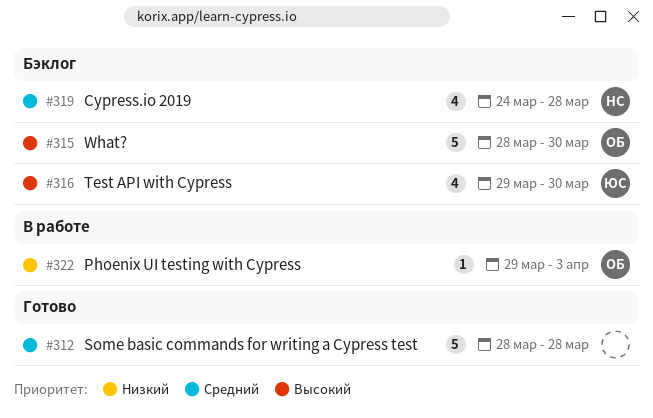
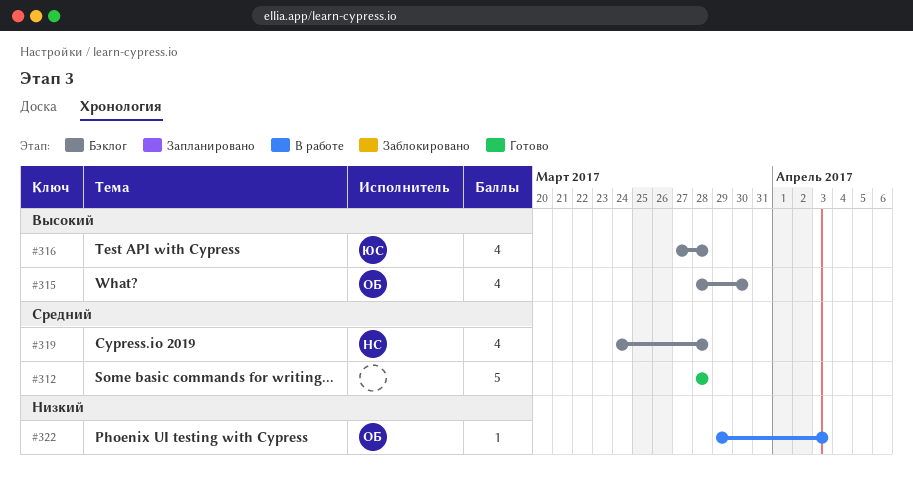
#315, estimate: 5 -> 4
#316, start: Mar 29 -> Mar 27
#316, due: Mar 30 -> Mar 28

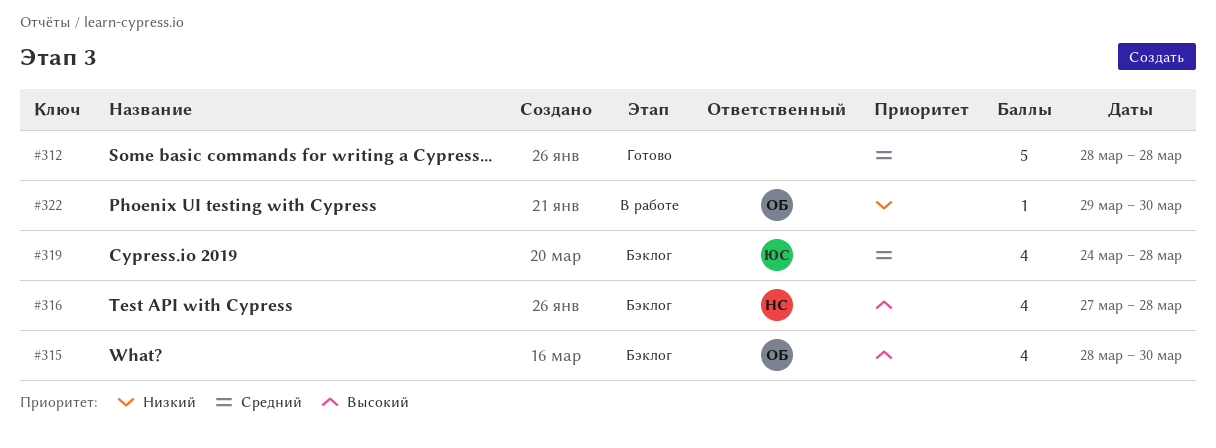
#316, owner: ЮС -> НС
#319, owner: НС -> ЮС
#322, due: Apr 3 -> Mar 30

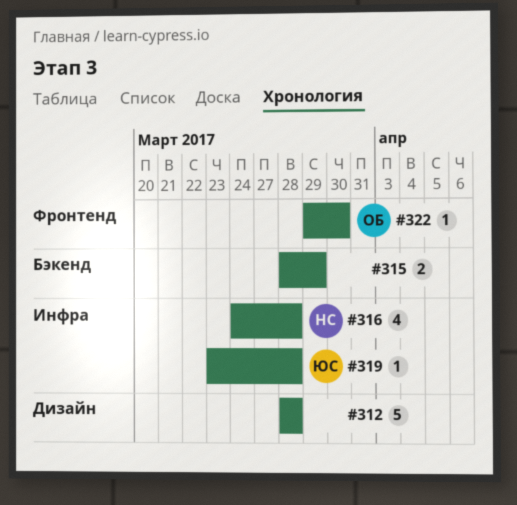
#315, owner: ОБ -> none
#315, estimate: 4 -> 2
#315, due: Mar 30 -> Mar 29
#316, start: Mar 27 -> Mar 24
#319, estimate: 4 -> 1
#319, start: Mar 24 -> Mar 23

